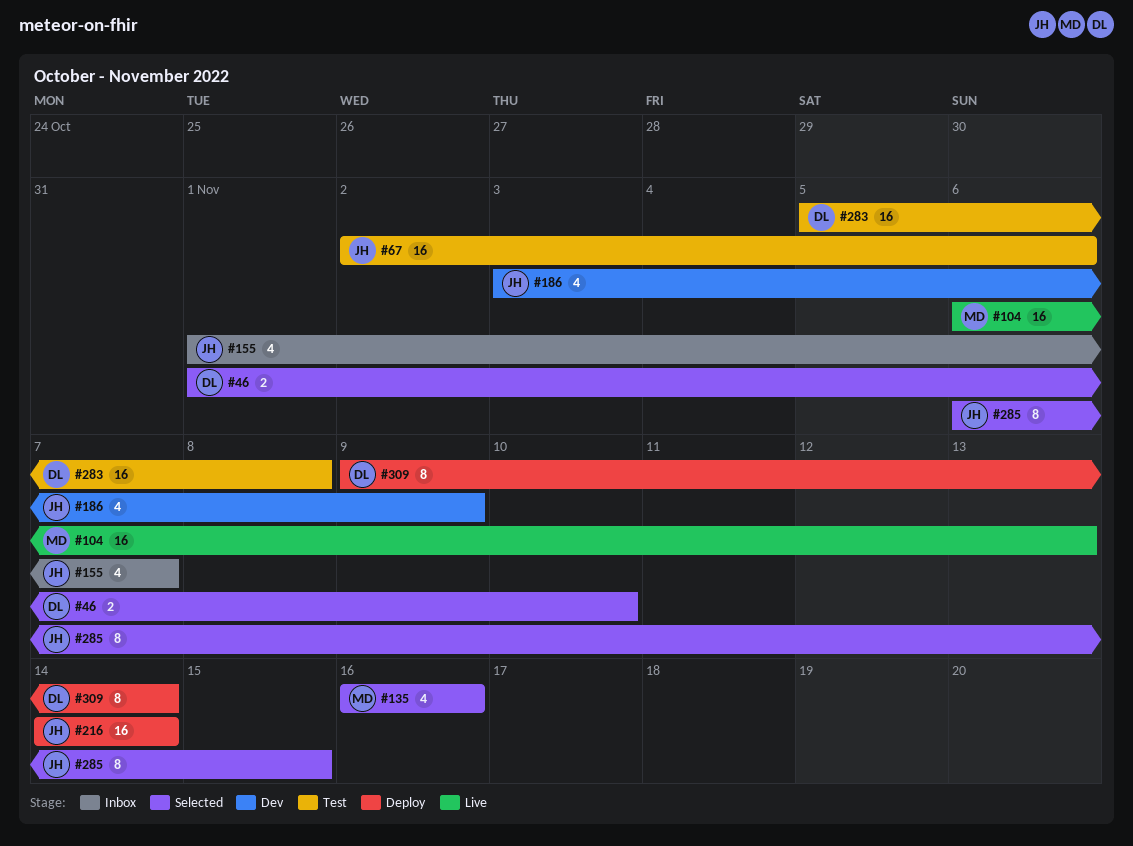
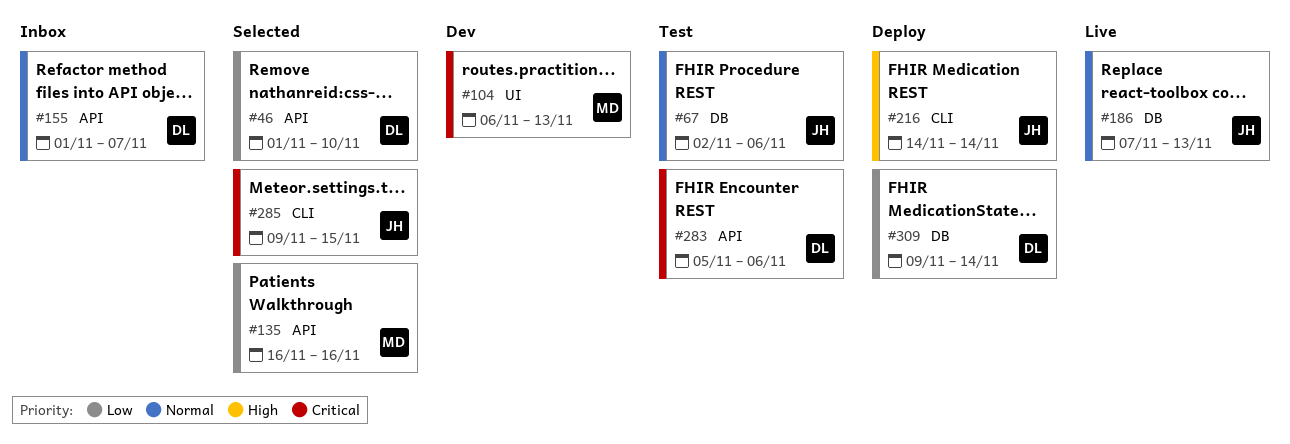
#104, status: Live -> Dev
#155, owner: JH -> DL
#186, status: Dev -> Live
#186, start: Nov 3 -> Nov 7
#186, due: Nov 9 -> Nov 13
#283, due: Nov 8 -> Nov 6
#285, start: Nov 6 -> Nov 9

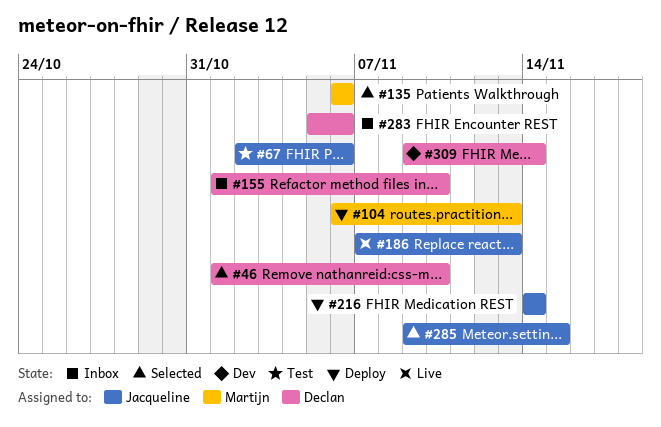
#104, status: Dev -> Deploy
#135, start: Nov 16 -> Nov 6
#135, due: Nov 16 -> Nov 6
#155, due: Nov 7 -> Nov 10
#283, status: Test -> Inbox
#309, status: Deploy -> Dev

